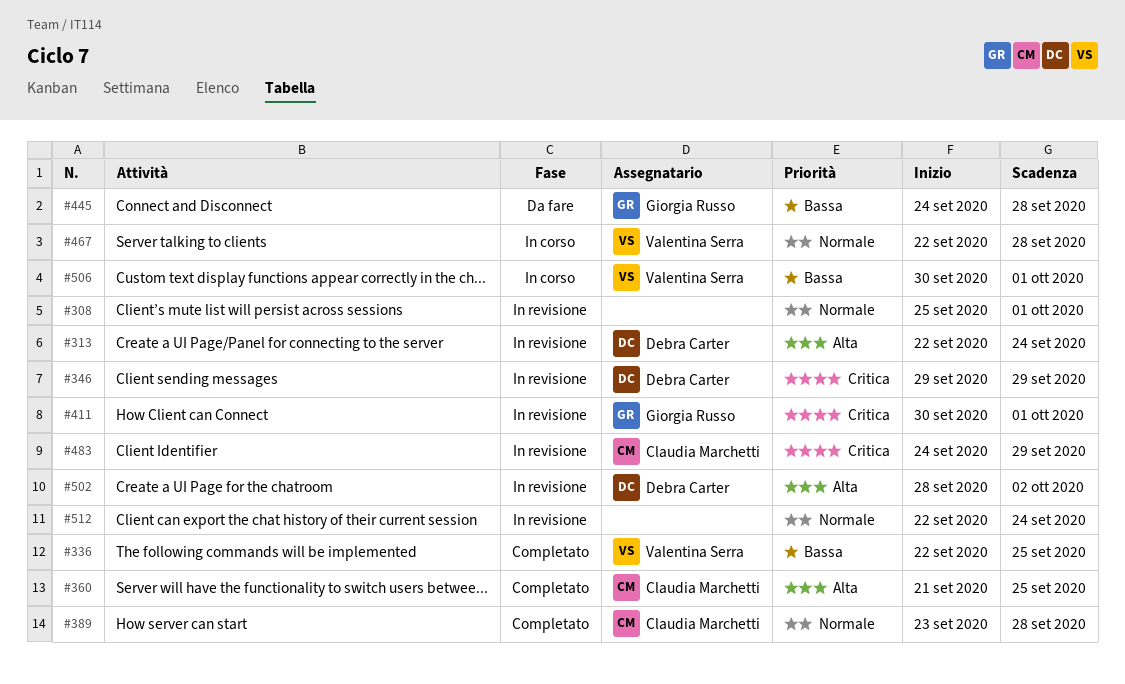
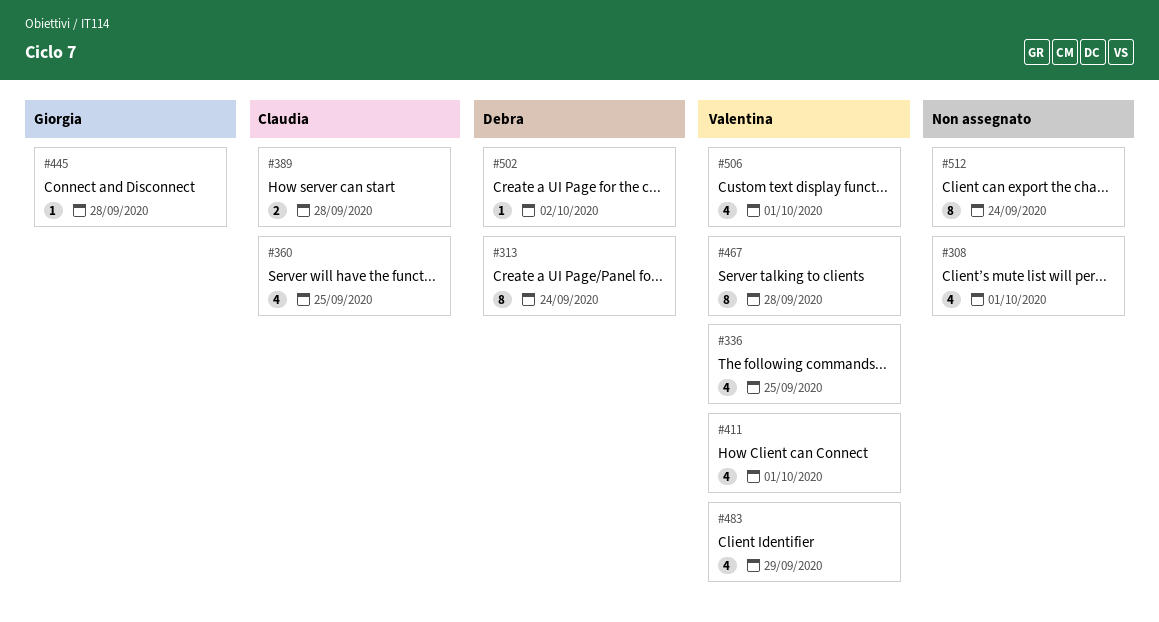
#346: present -> none
#411, owner: Giorgia Russo -> Valentina Serra
#483, owner: Claudia Marchetti -> Valentina Serra

